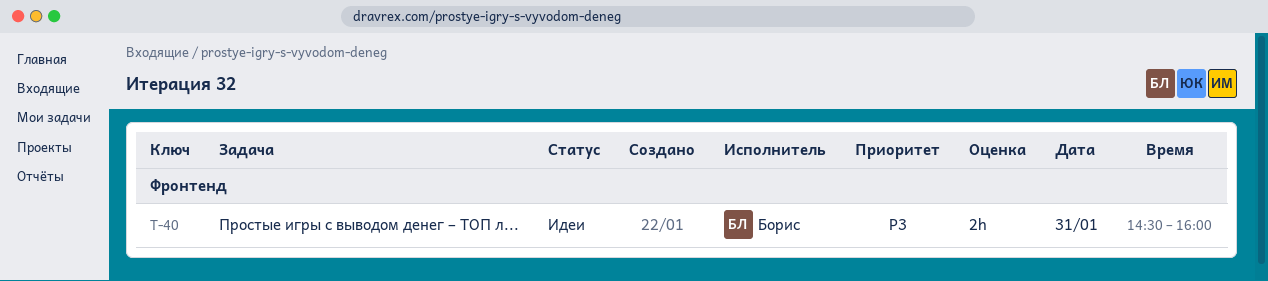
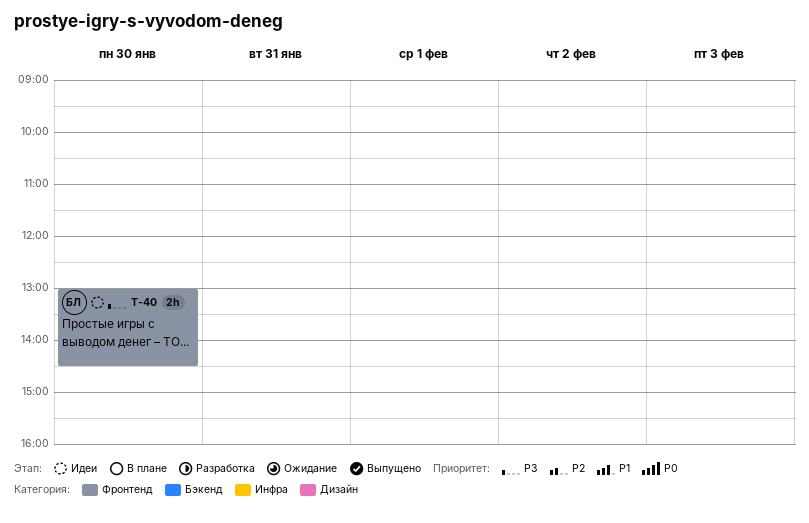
T-40, day: Jan 31 -> Jan 30
T-40, begins: 14:30 -> 13:00
T-40, ends: 16:00 -> 14:30

